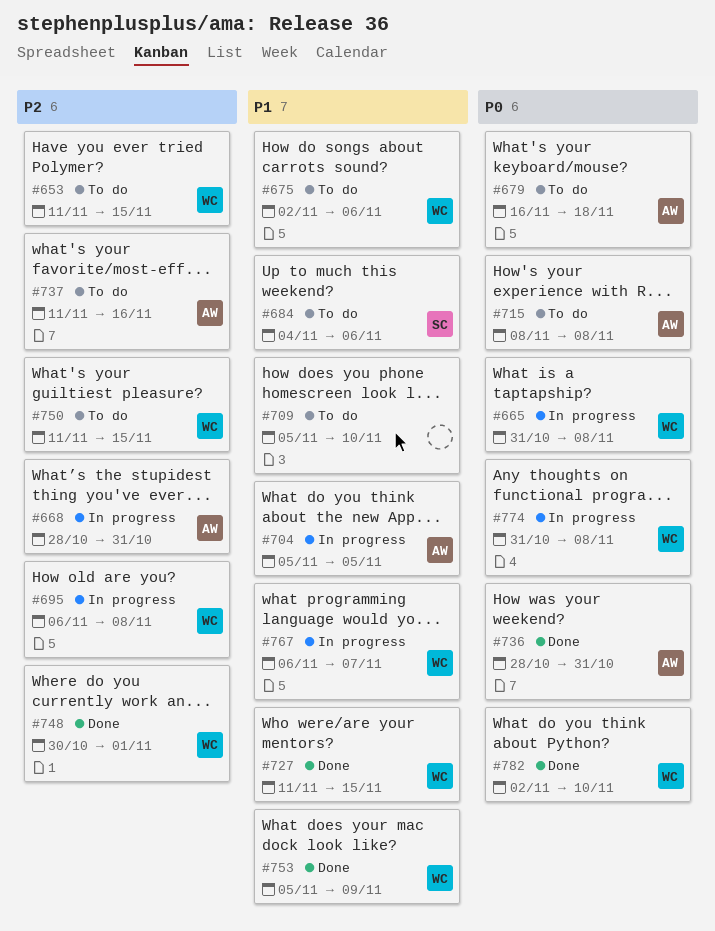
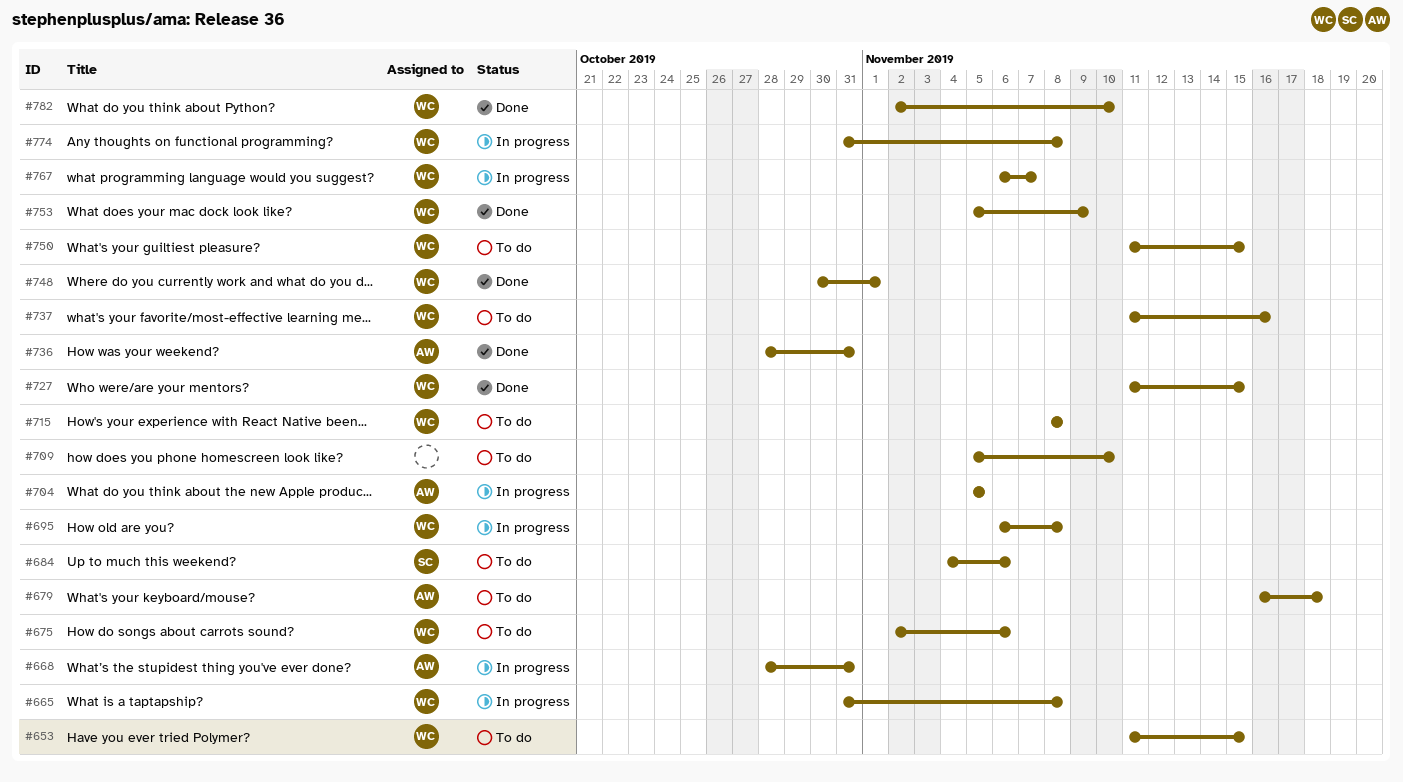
#715, owner: AW -> WC
#737, owner: AW -> WC

